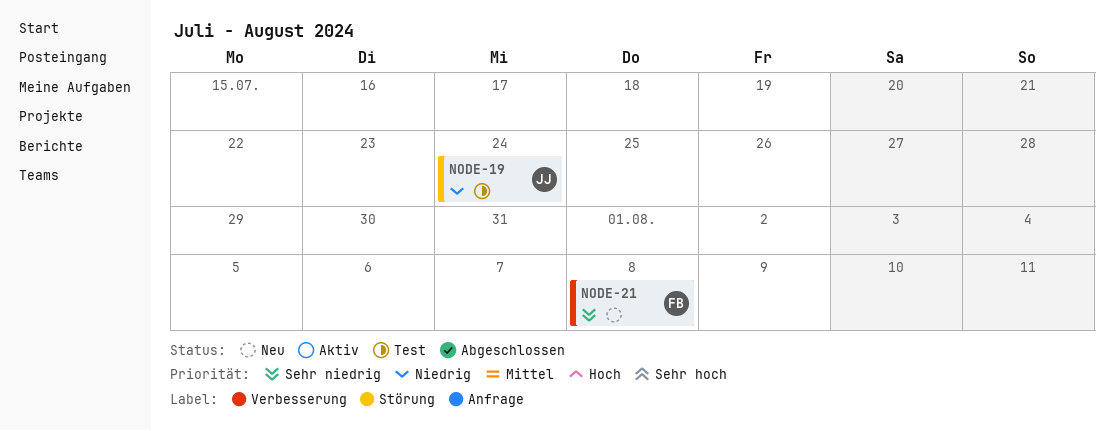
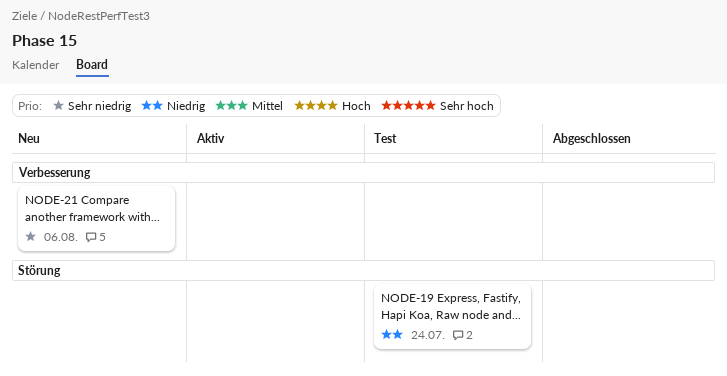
NODE-21, due: Aug 8 -> Aug 6

